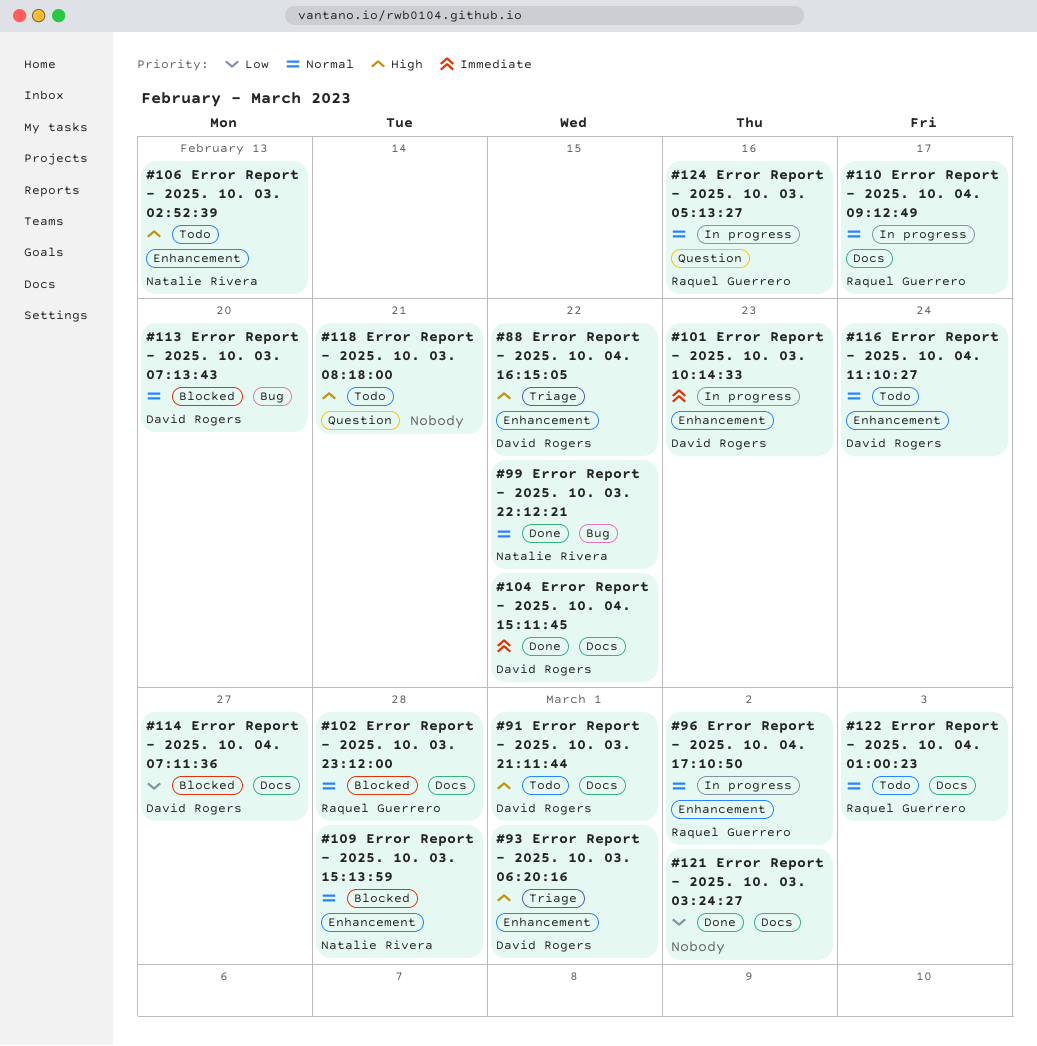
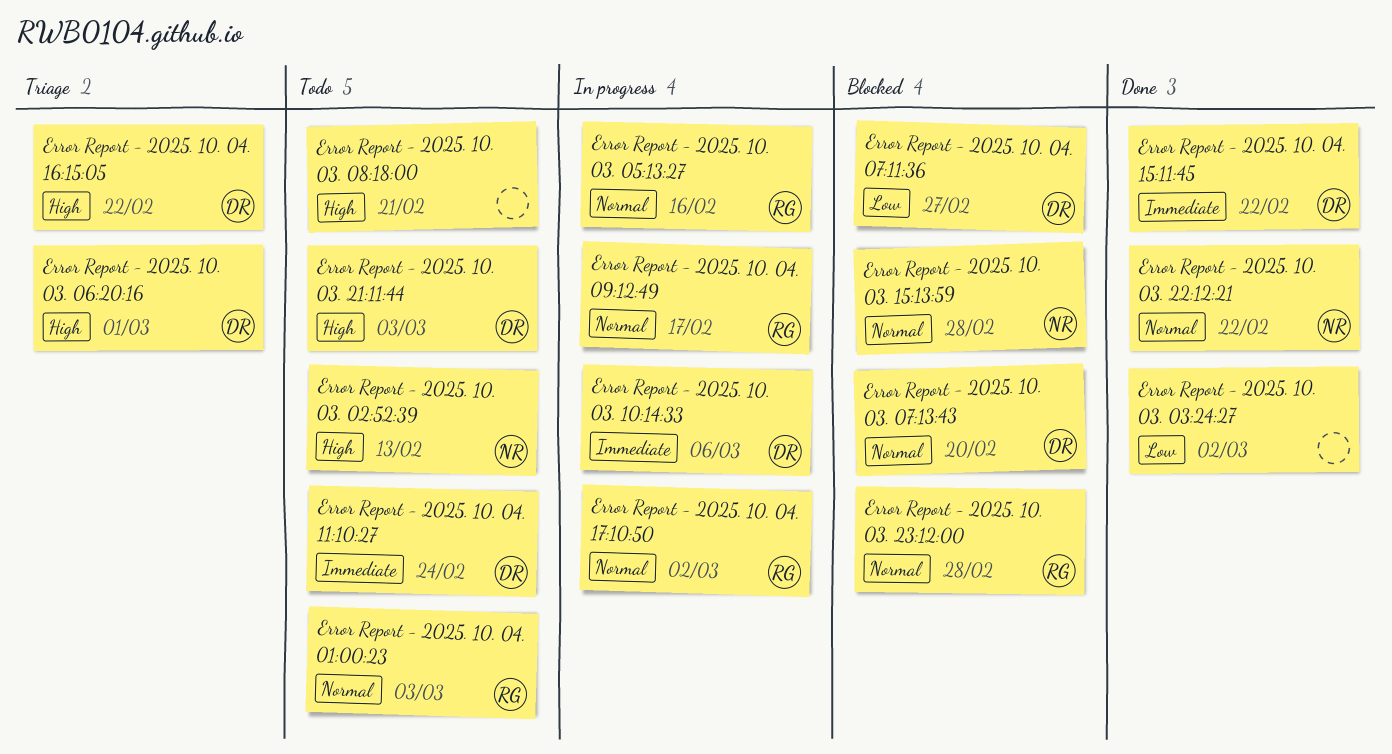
Error Report - 2025. 10. 03. 10:14:33, due: Feb 23 -> Mar 6
Error Report - 2025. 10. 03. 21:11:44, due: Mar 1 -> Mar 3
Error Report - 2025. 10. 04. 11:10:27, priority: Normal -> Immediate

